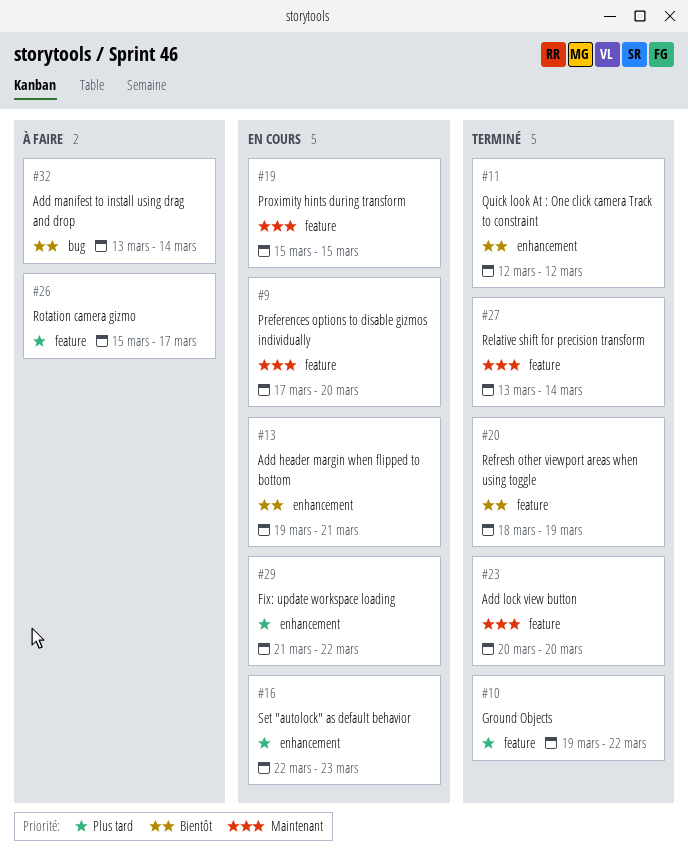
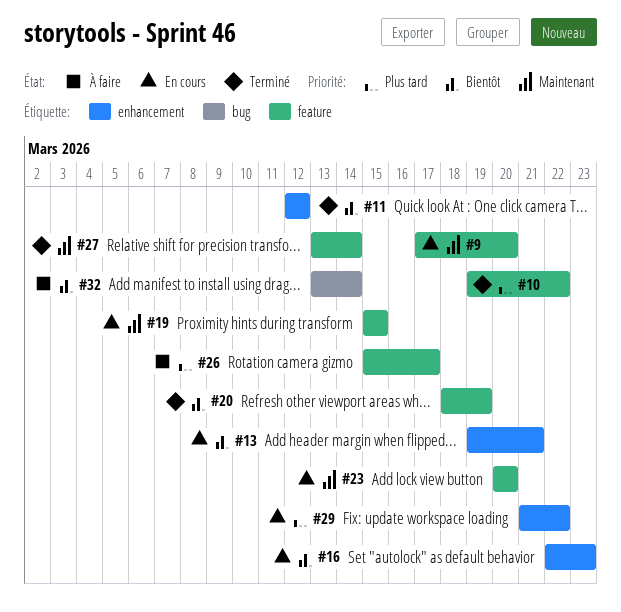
#16, priority: Plus tard -> Bientôt
#23, status: Terminé -> En cours

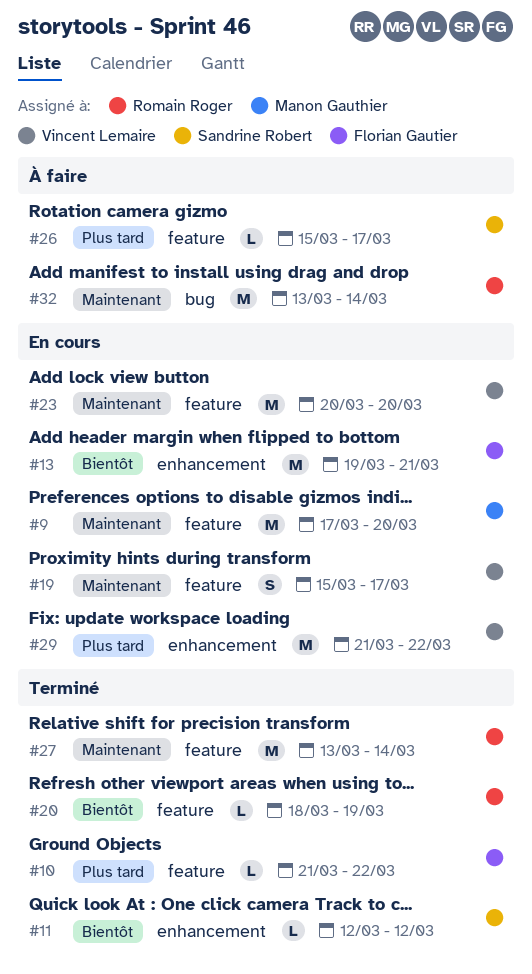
#10, start: Mar 19 -> Mar 21
#16: present -> none
#19, due: Mar 15 -> Mar 17
#32, priority: Bientôt -> Maintenant

